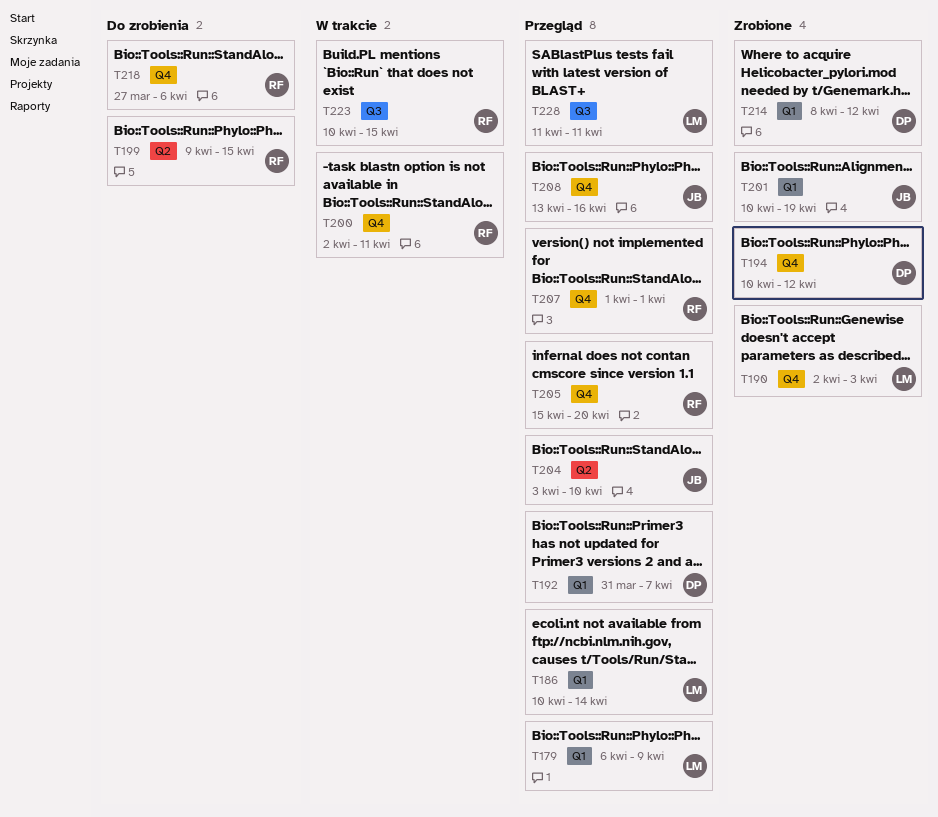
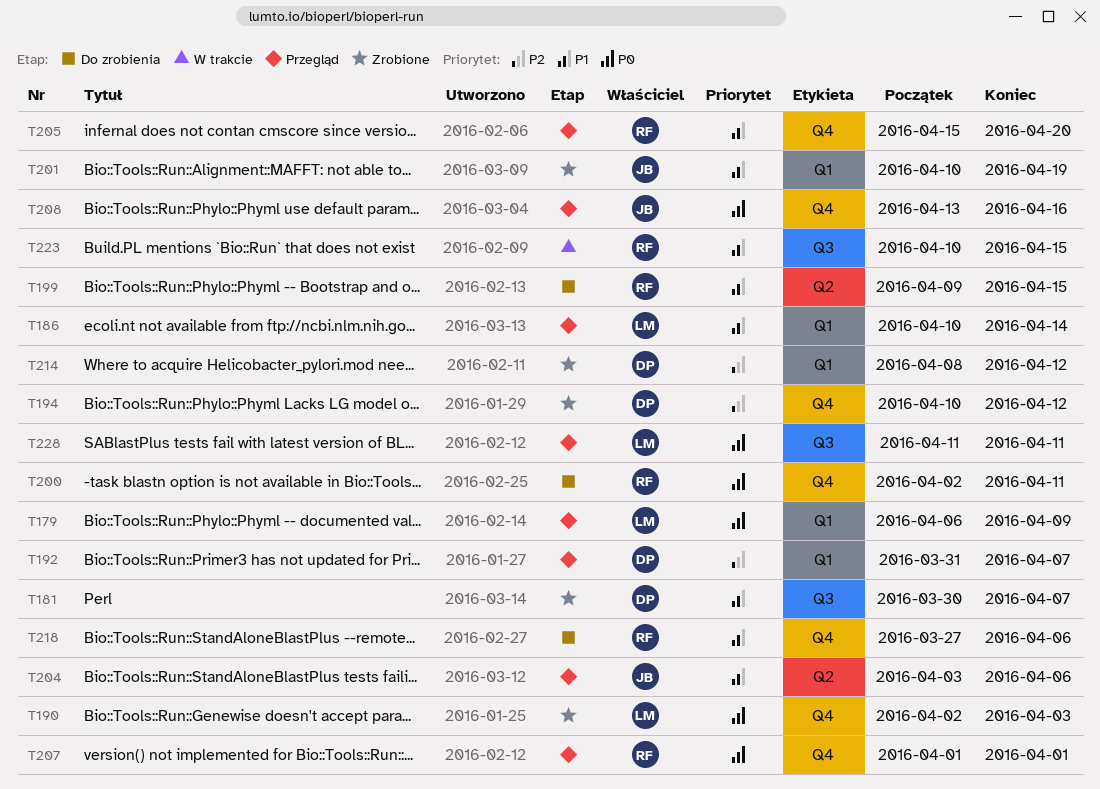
T181: none -> present
T200, status: W trakcie -> Do zrobienia
T204, due: Apr 10 -> Apr 6

